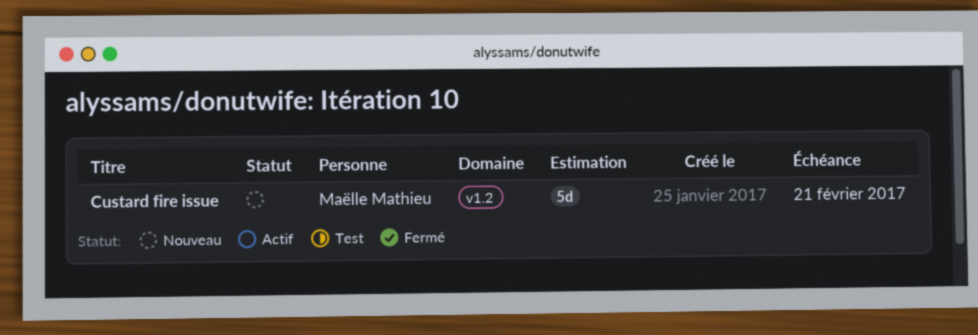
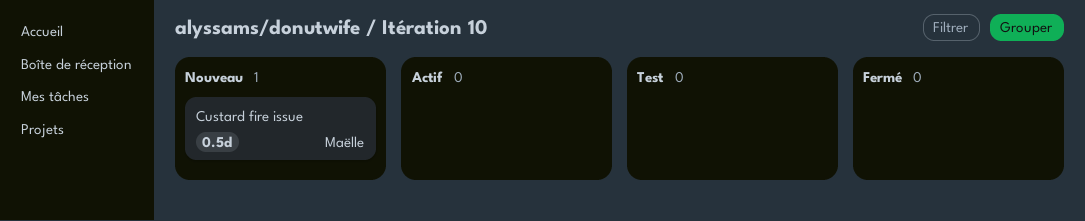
Custard fire issue, estimate: 5d -> 0.5d

